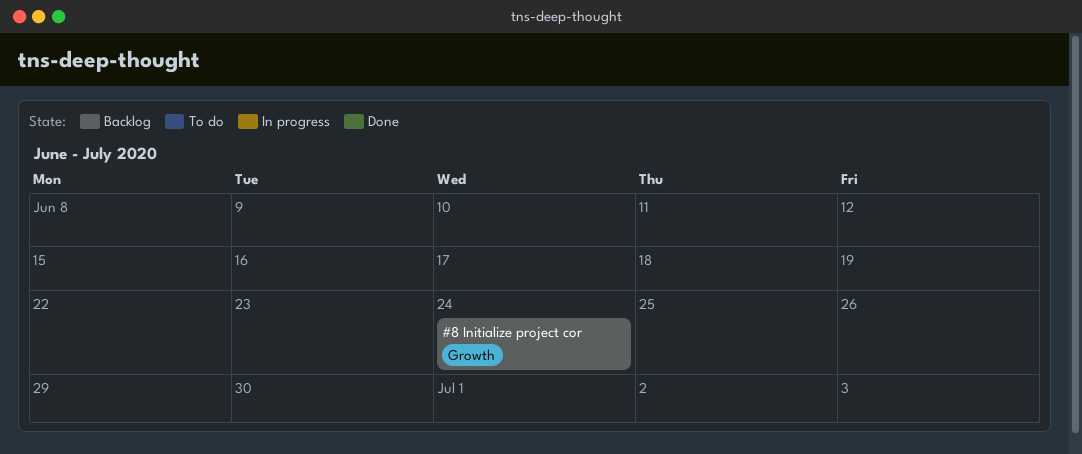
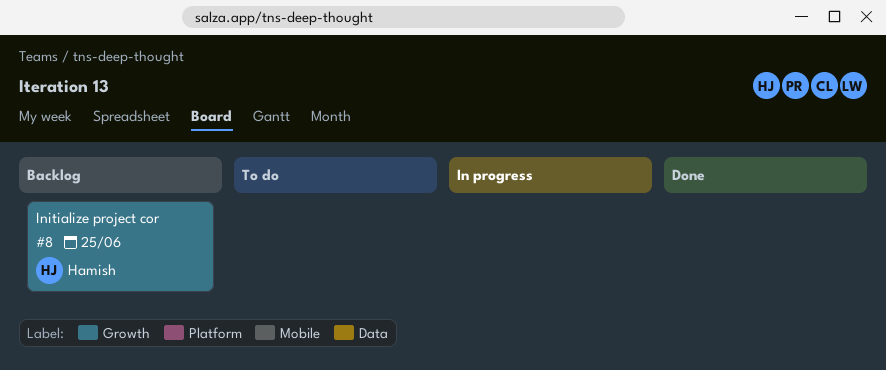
#8, due: Jun 24 -> Jun 25

